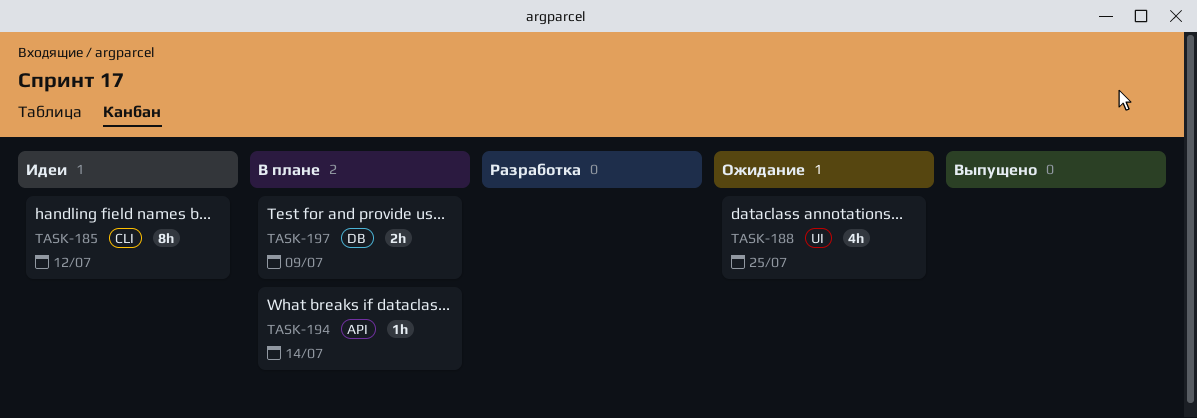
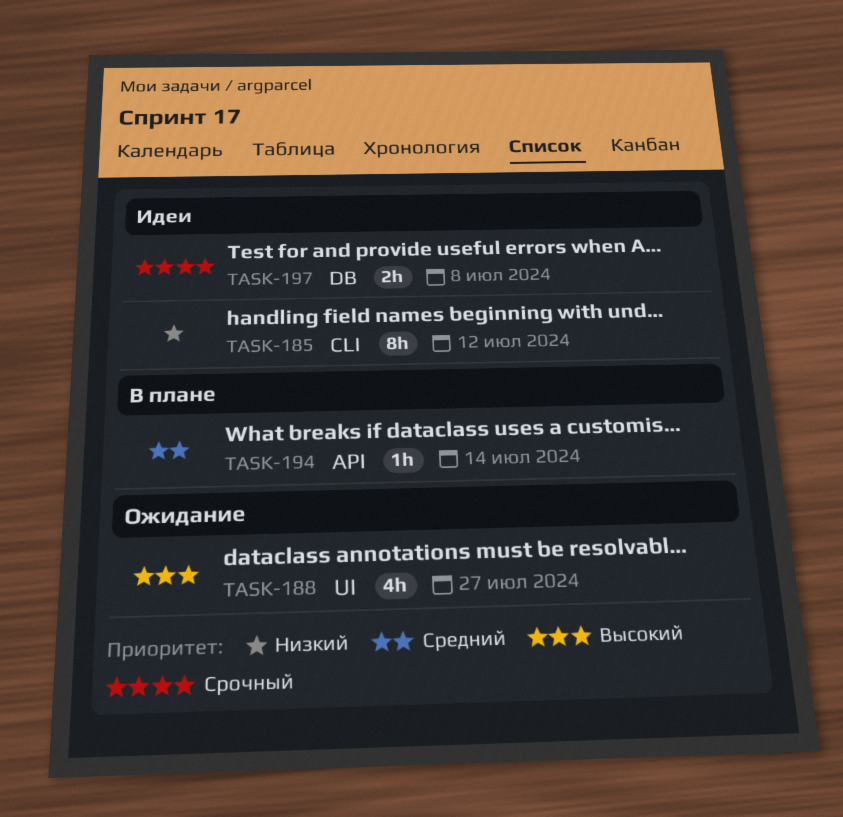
TASK-188, due: Jul 25 -> Jul 27
TASK-197, status: В плане -> Идеи
TASK-197, due: Jul 9 -> Jul 8

